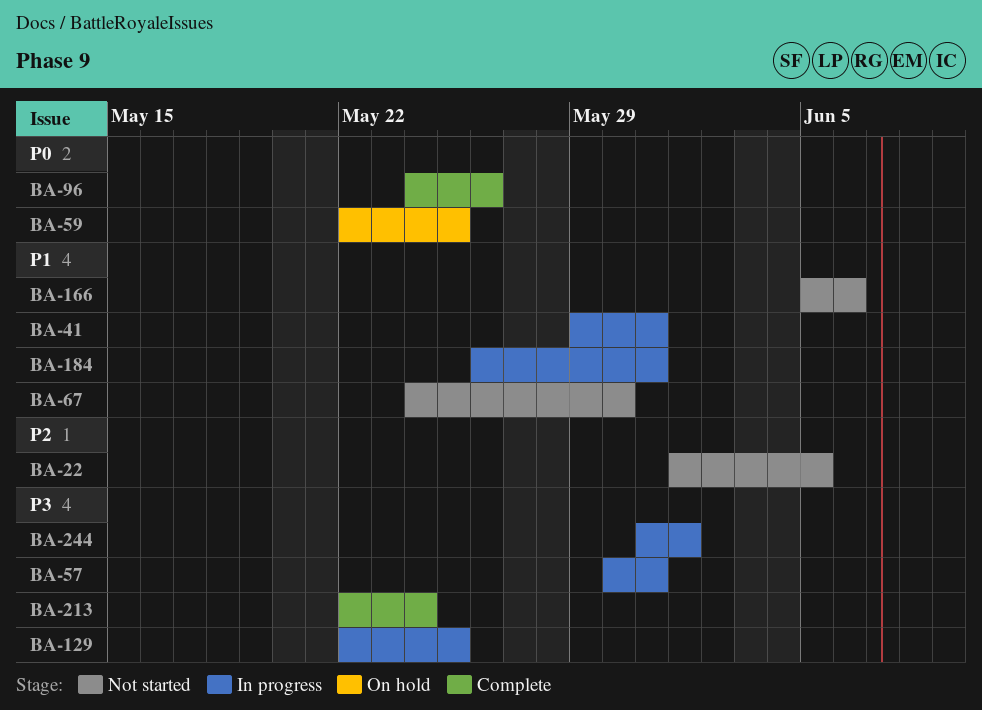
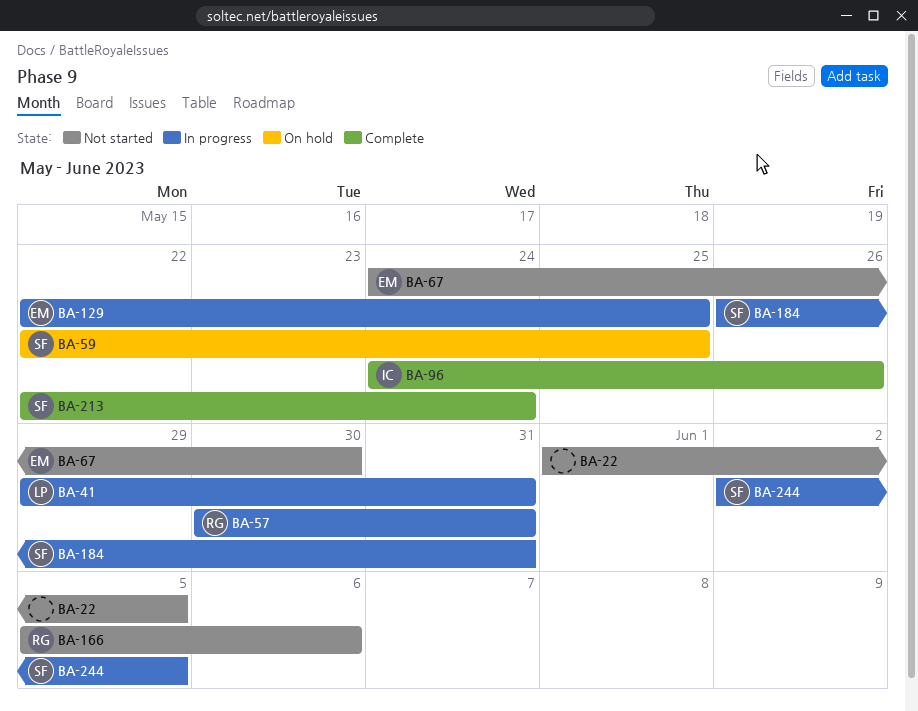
BA-244, start: May 31 -> Jun 2
BA-244, due: Jun 1 -> Jun 5

